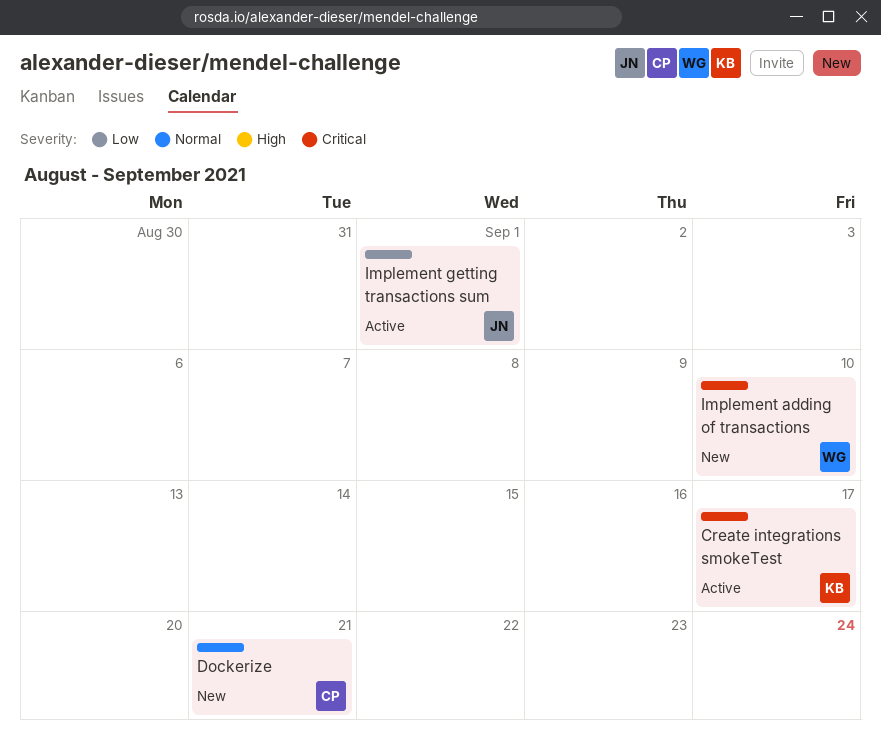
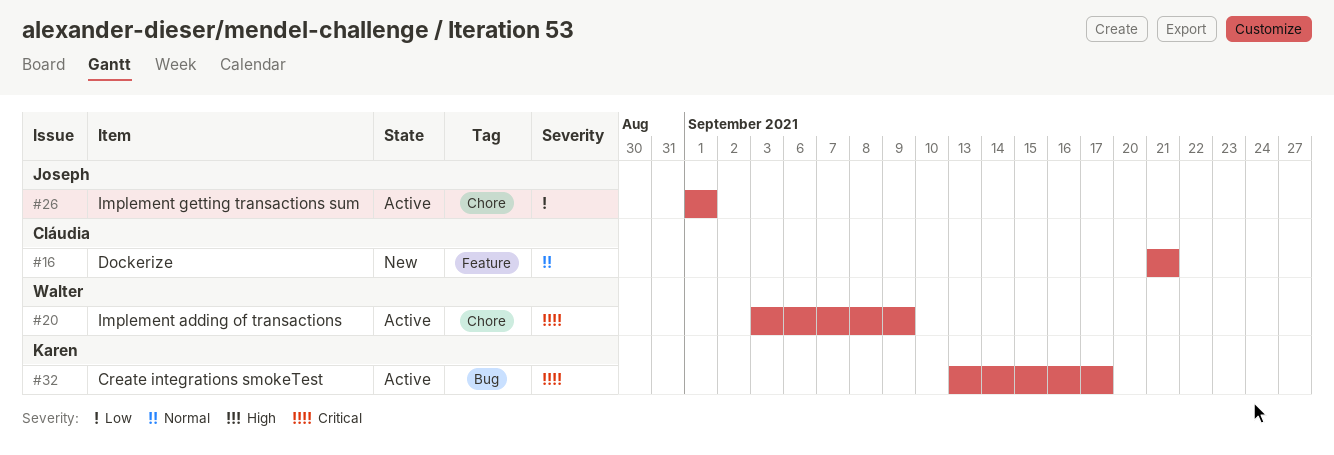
Implement adding of transactions, status: New -> Active
Implement adding of transactions, due: Sep 10 -> Sep 9

